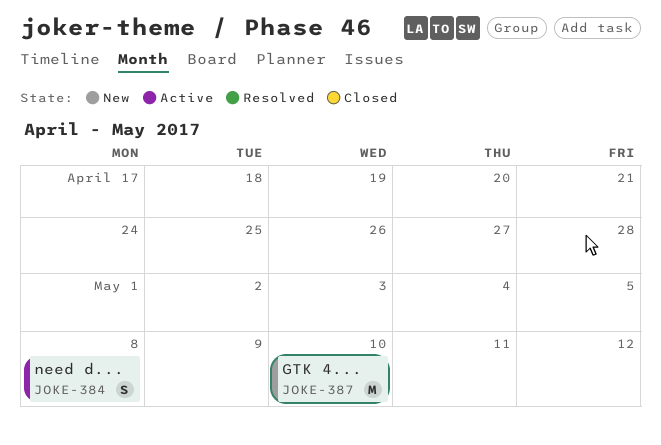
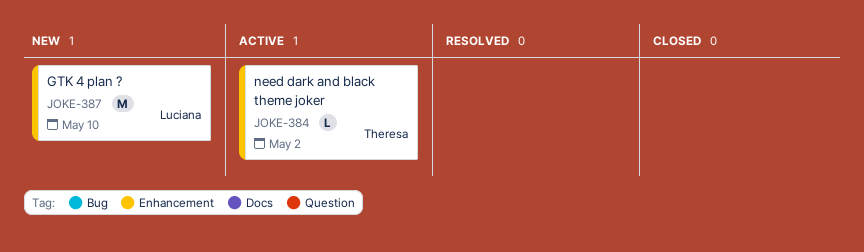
JOKE-384, estimate: S -> L
JOKE-384, due: May 8 -> May 2

